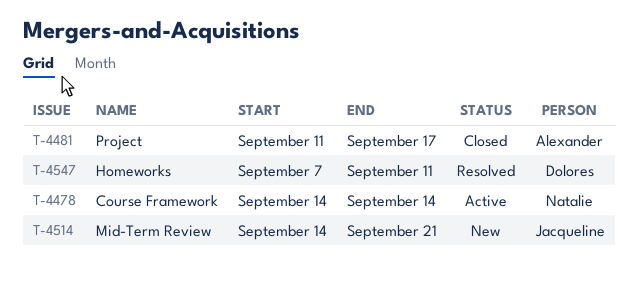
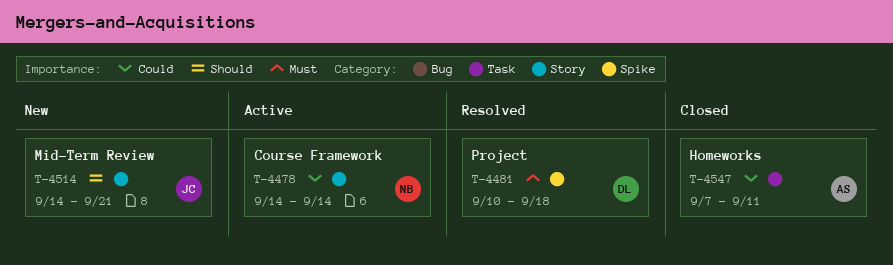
T-4481, status: Closed -> Resolved
T-4481, owner: Alexander -> Dolores
T-4481, start: Sep 11 -> Sep 10
T-4481, due: Sep 17 -> Sep 18
T-4547, status: Resolved -> Closed
T-4547, owner: Dolores -> Alexander

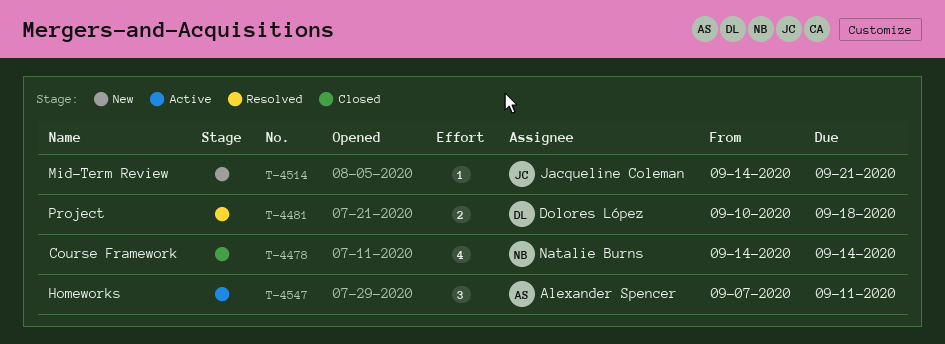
T-4478, status: Active -> Closed
T-4547, status: Closed -> Active

